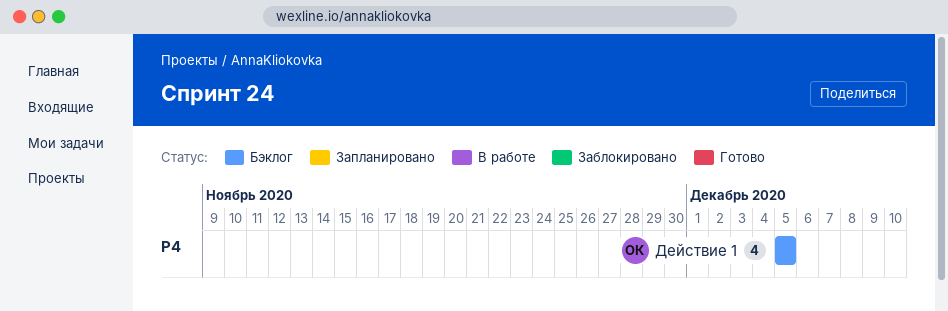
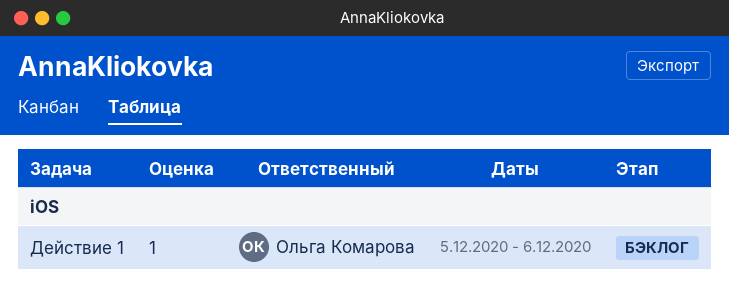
Действие 1, estimate: 4 -> 1
Действие 1, due: Dec 5 -> Dec 6

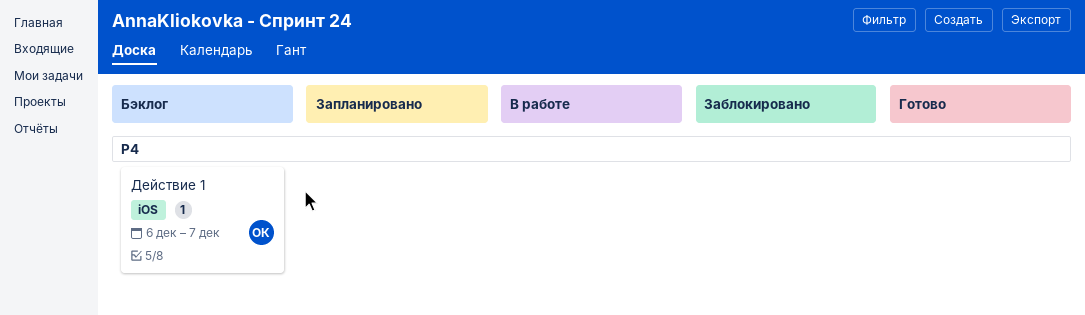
Действие 1, start: Dec 5 -> Dec 6
Действие 1, due: Dec 6 -> Dec 7

